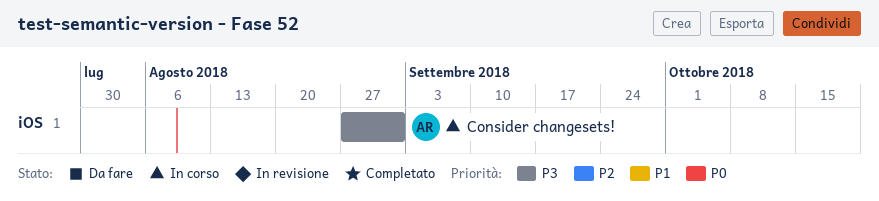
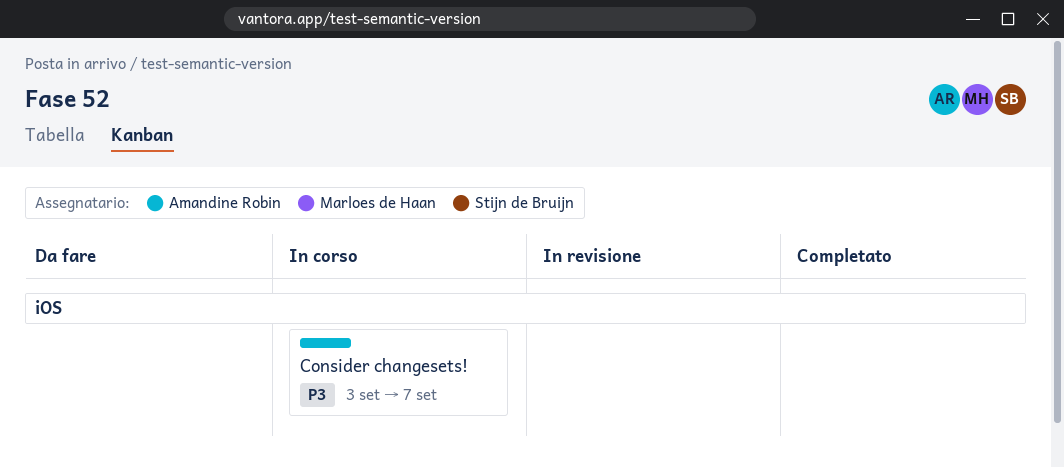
Consider changesets!, start: Aug 27 -> Sep 3
Consider changesets!, due: Aug 31 -> Sep 7

